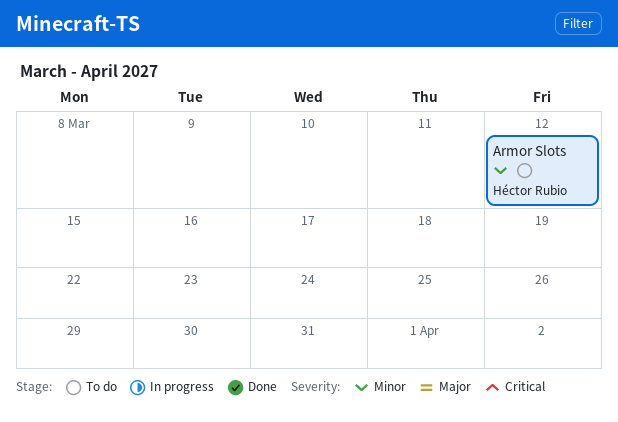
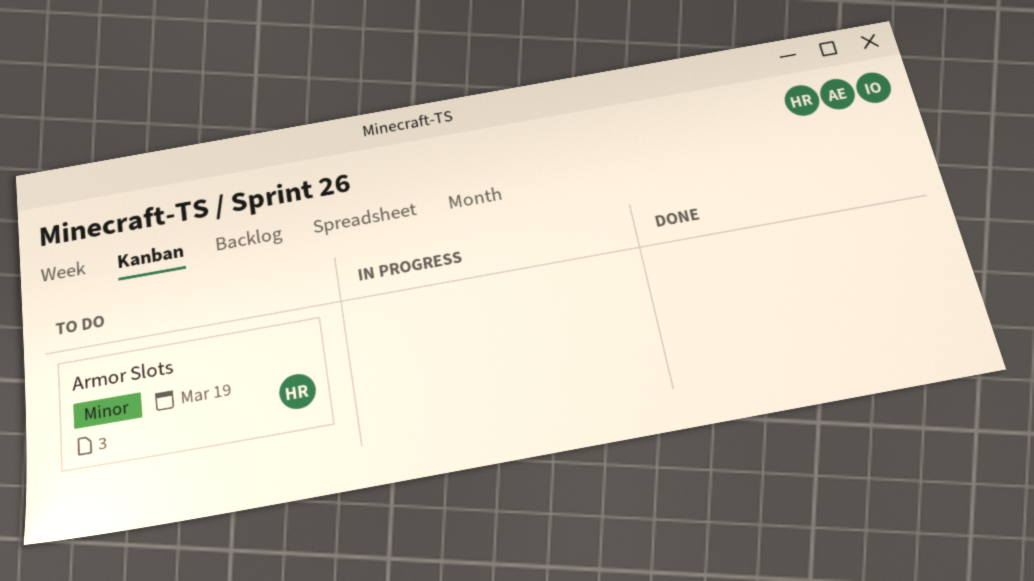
Armor Slots, due: Mar 12 -> Mar 19

